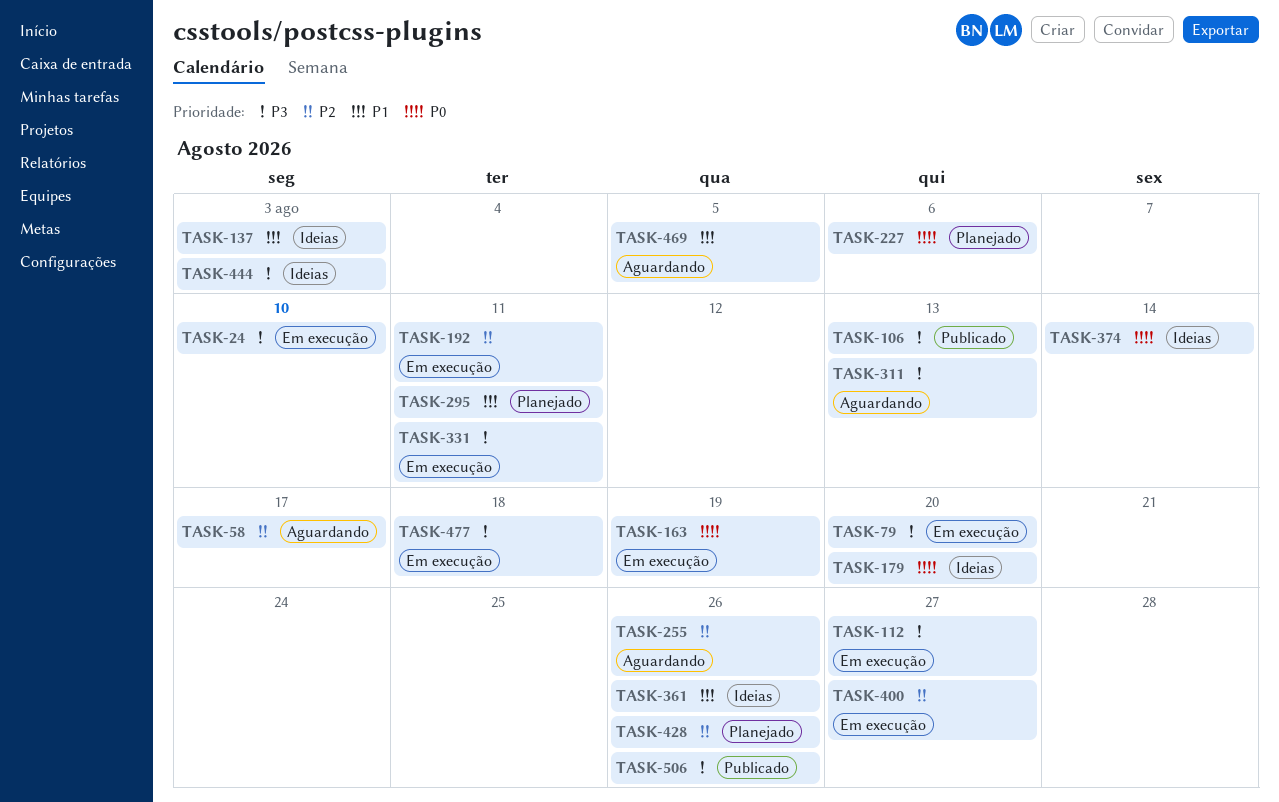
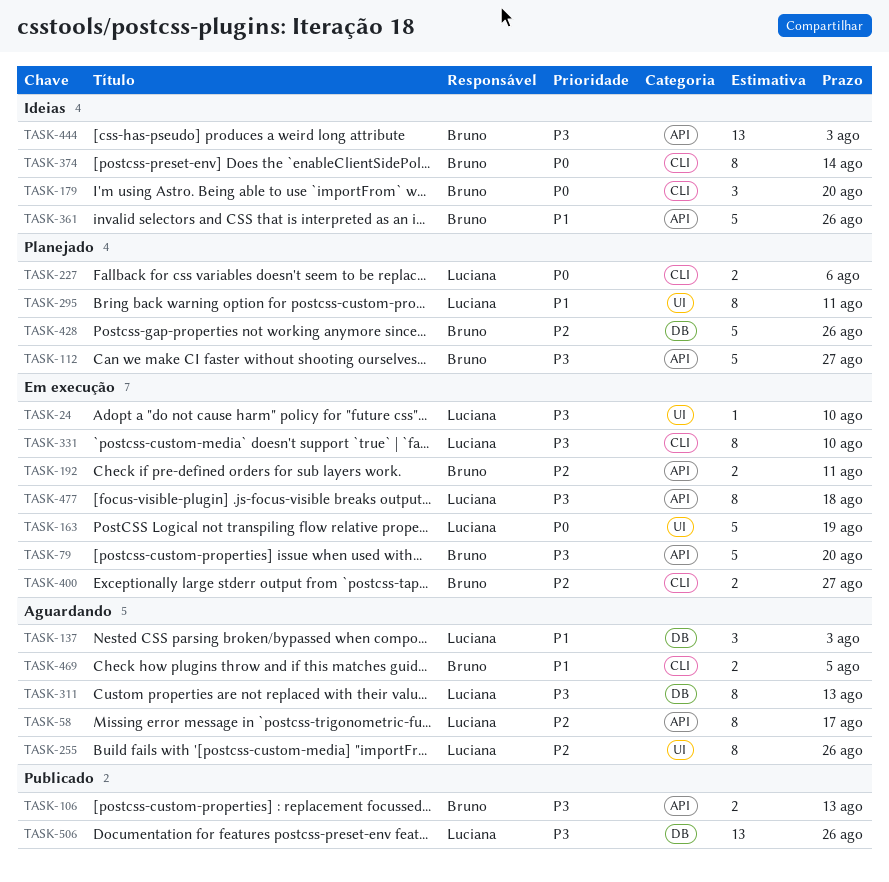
TASK-112, status: Em execução -> Planejado
TASK-137, status: Ideias -> Aguardando
TASK-331, due: Aug 11 -> Aug 10

